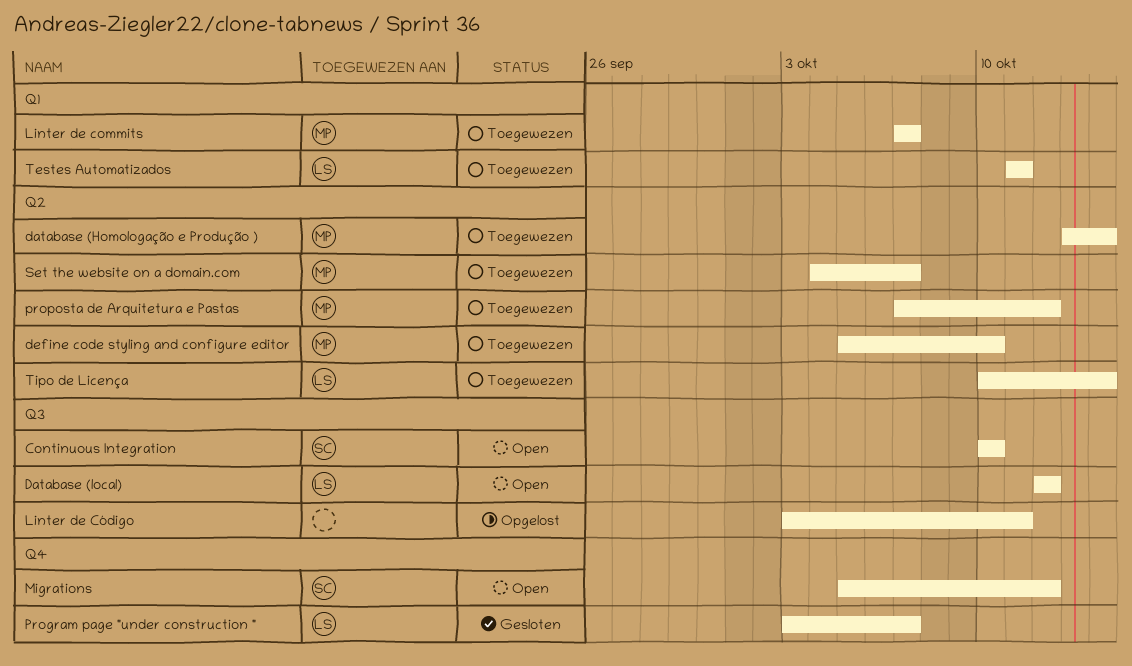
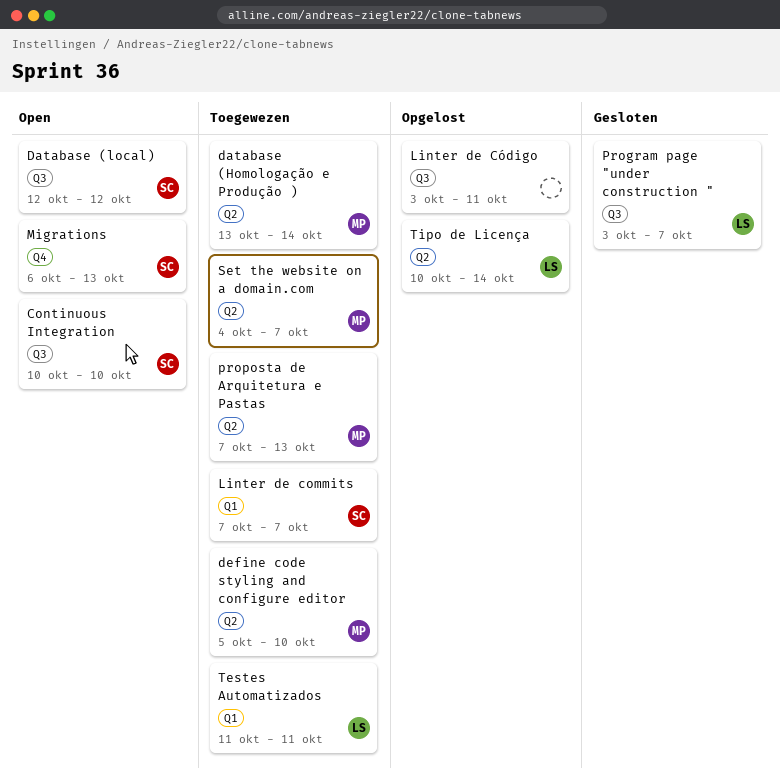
Database (local), owner: LS -> SC
Linter de commits, owner: MP -> SC
Migrations, start: Oct 5 -> Oct 6
Migrations, due: Oct 12 -> Oct 13
Program page "under construction ", label: Q4 -> Q3
proposta de Arquitetura e Pastas, due: Oct 12 -> Oct 13
Tipo de Licença, status: Toegewezen -> Opgelost

